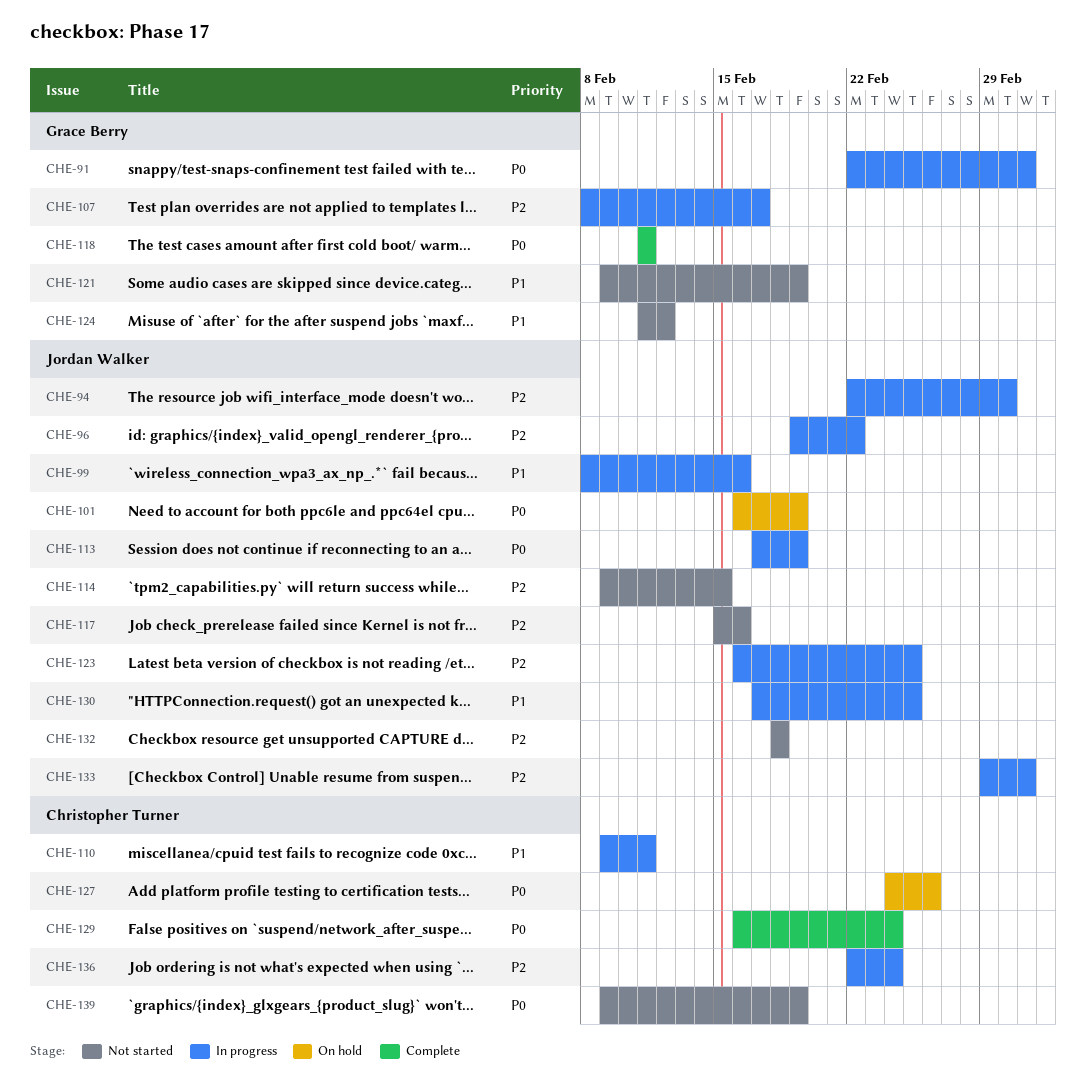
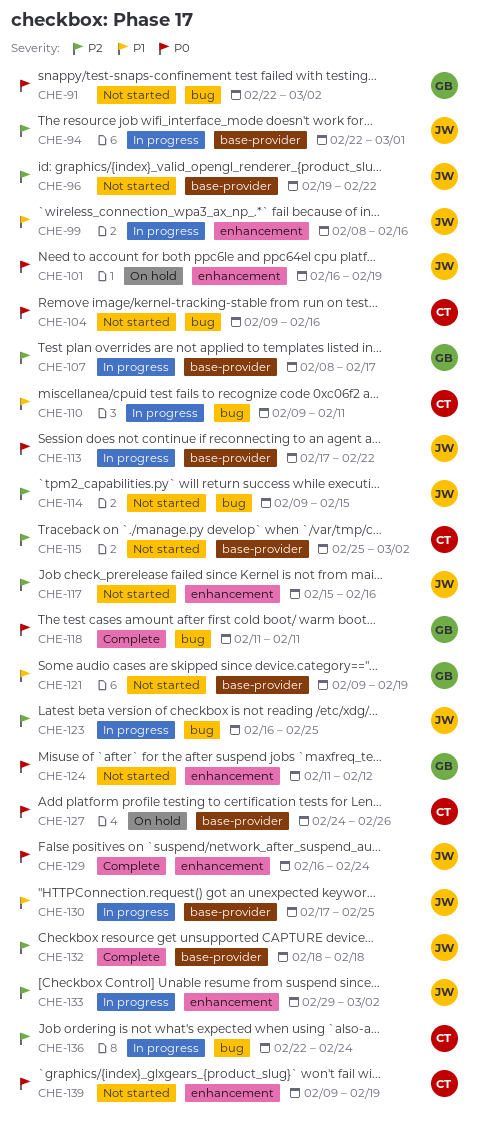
CHE-91, status: In progress -> Not started
CHE-96, status: In progress -> Not started
CHE-104: none -> present
CHE-113, due: Feb 19 -> Feb 22
CHE-115: none -> present
CHE-124, priority: P1 -> P0
CHE-129, owner: Christopher Turner -> Jordan Walker
CHE-132, status: Not started -> Complete

